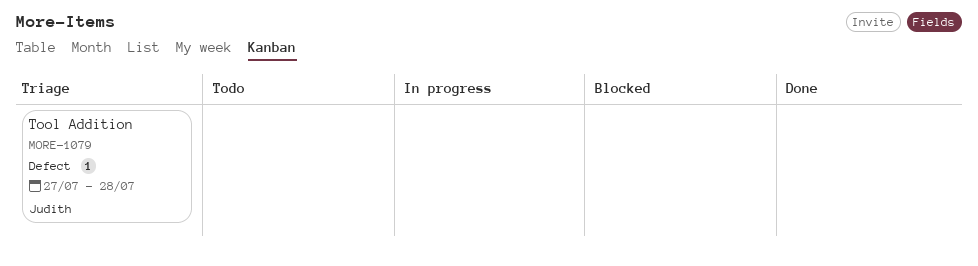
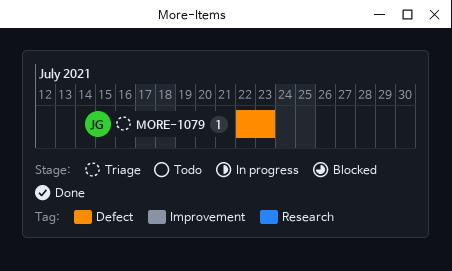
MORE-1079, start: Jul 27 -> Jul 22
MORE-1079, due: Jul 28 -> Jul 23

